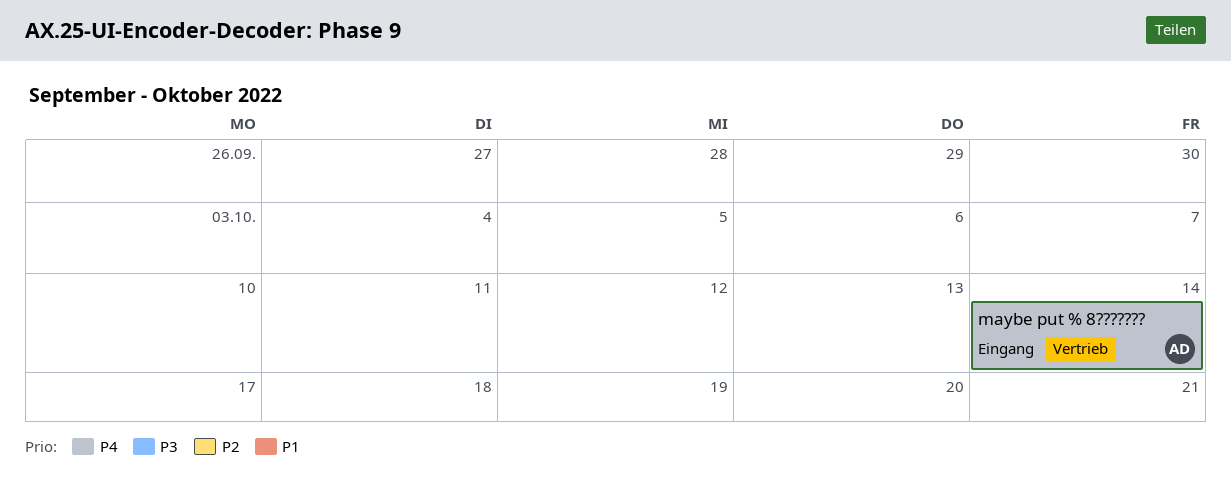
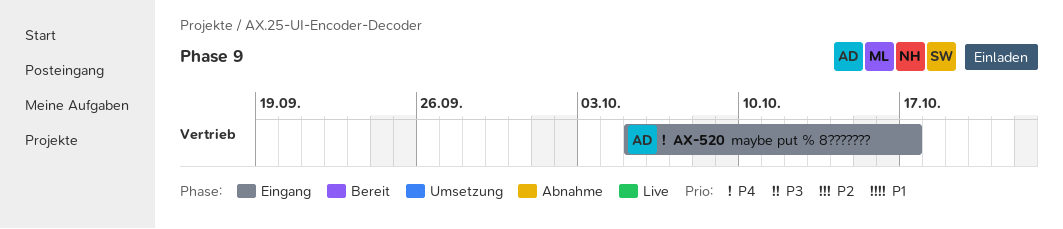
maybe put % 8???????, due: Oct 14 -> Oct 17

